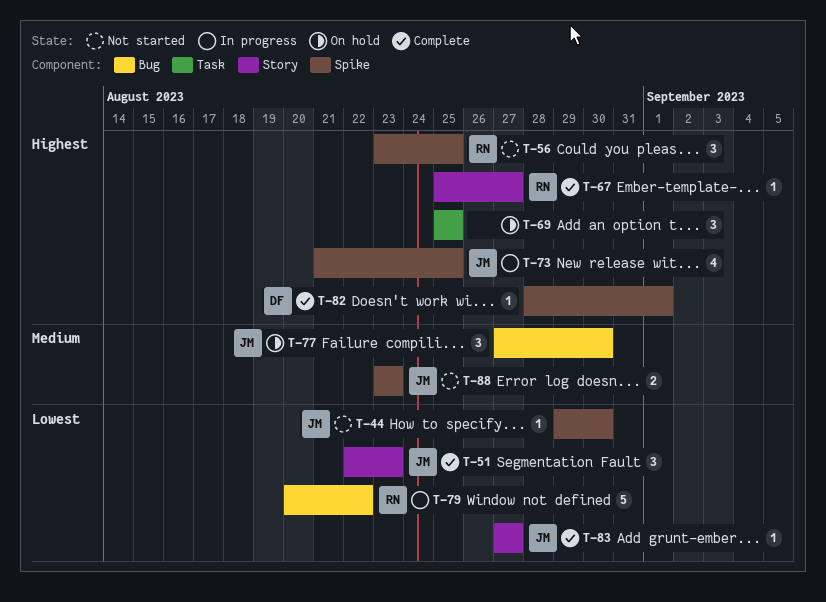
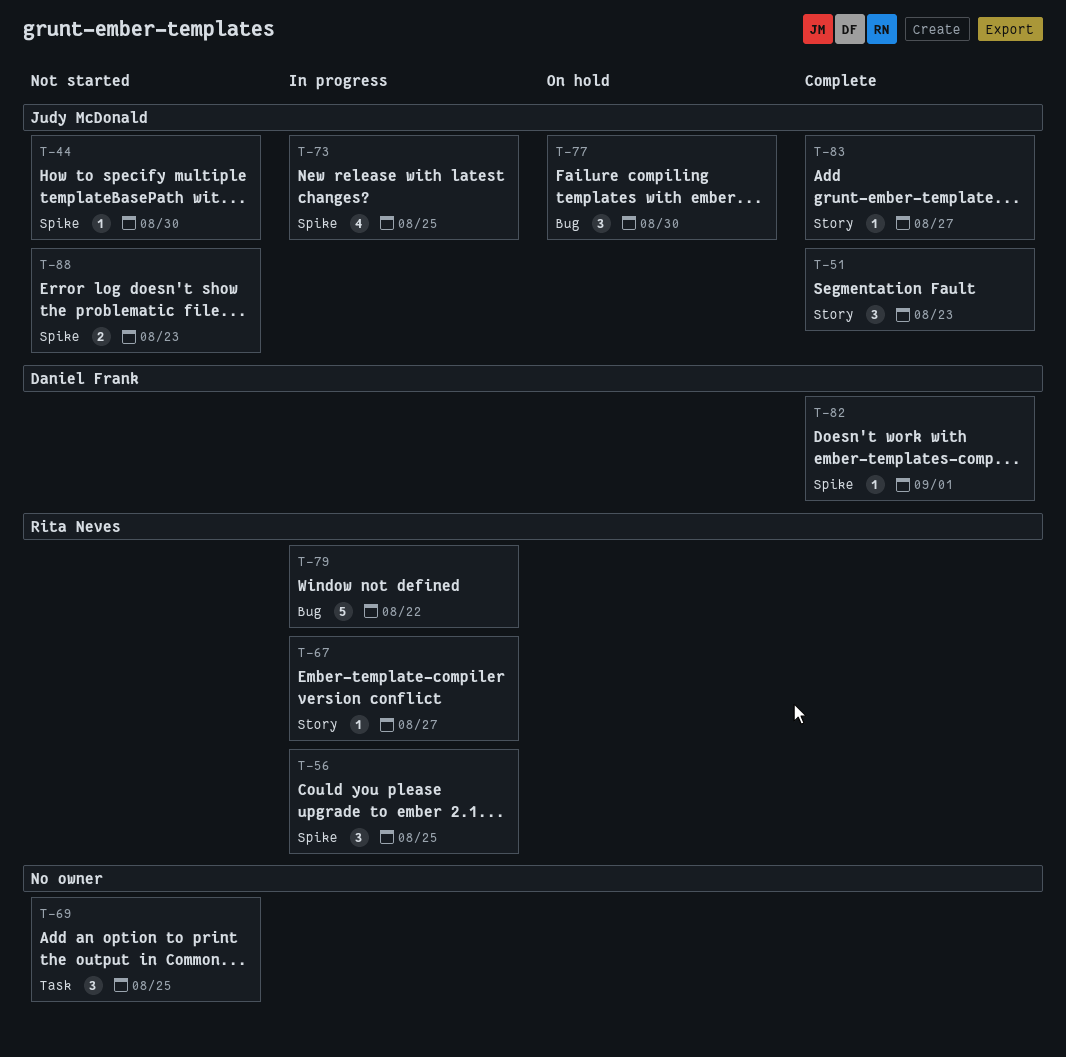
T-56, status: Not started -> In progress
T-67, status: Complete -> In progress
T-69, status: On hold -> Not started

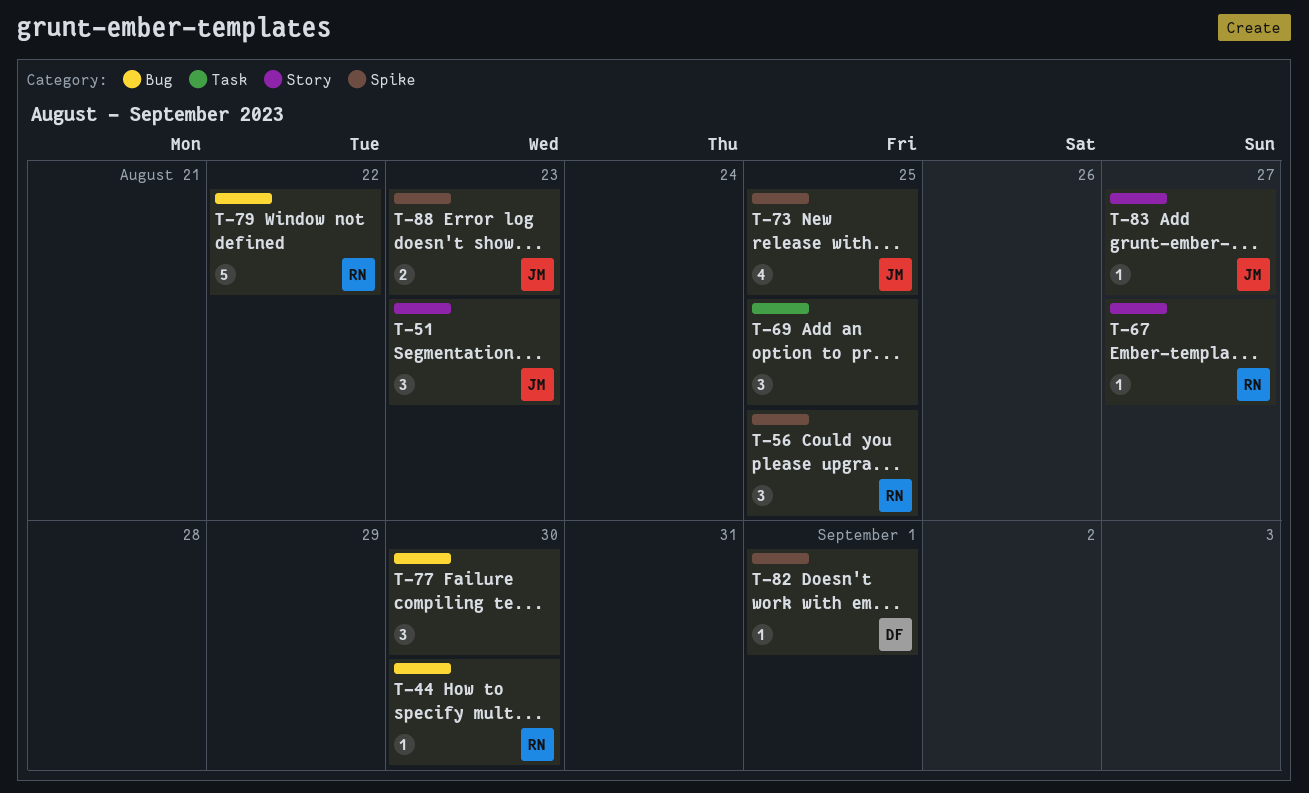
T-44, owner: Judy McDonald -> Rita Neves
T-44, label: Spike -> Bug
T-77, owner: Judy McDonald -> none

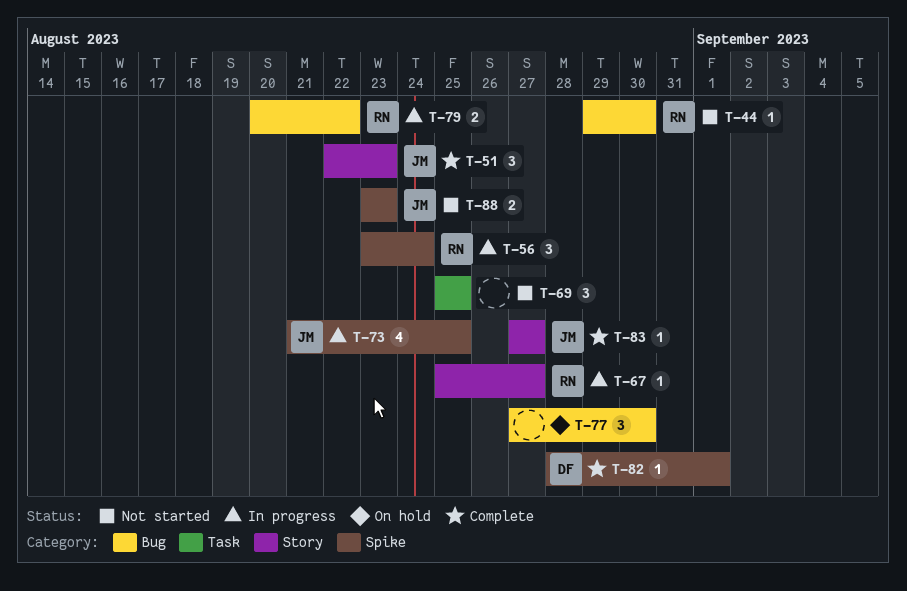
T-56, due: Aug 25 -> Aug 24
T-79, estimate: 5 -> 2

